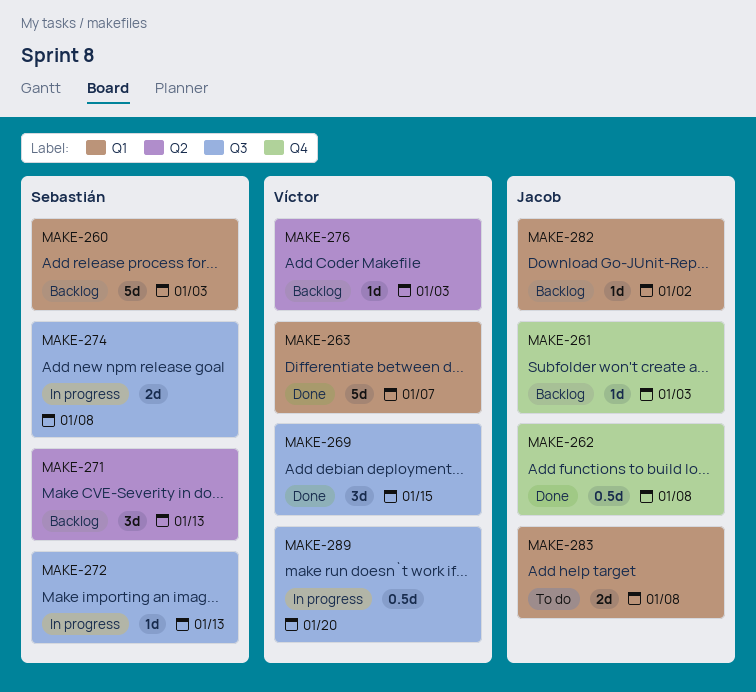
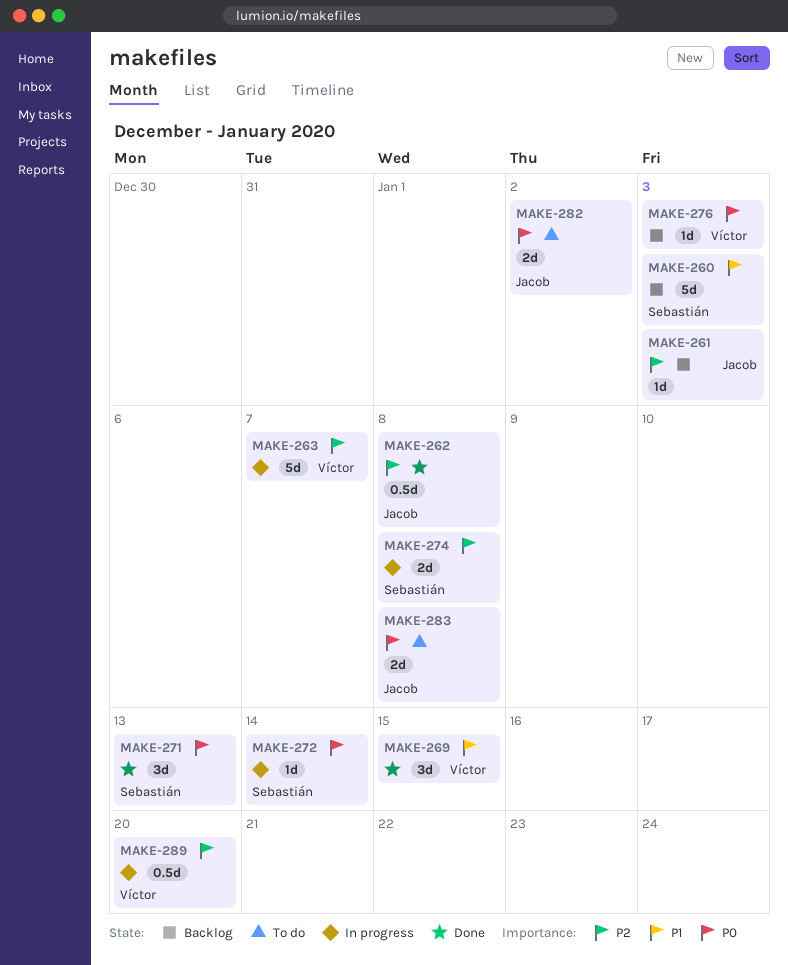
MAKE-263, status: Done -> In progress
MAKE-271, status: Backlog -> Done
MAKE-272, due: Jan 13 -> Jan 14
MAKE-282, status: Backlog -> To do
MAKE-282, estimate: 1d -> 2d

